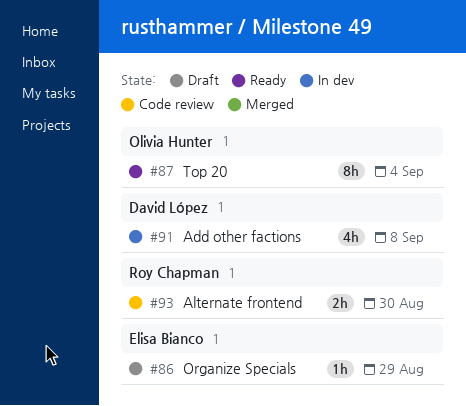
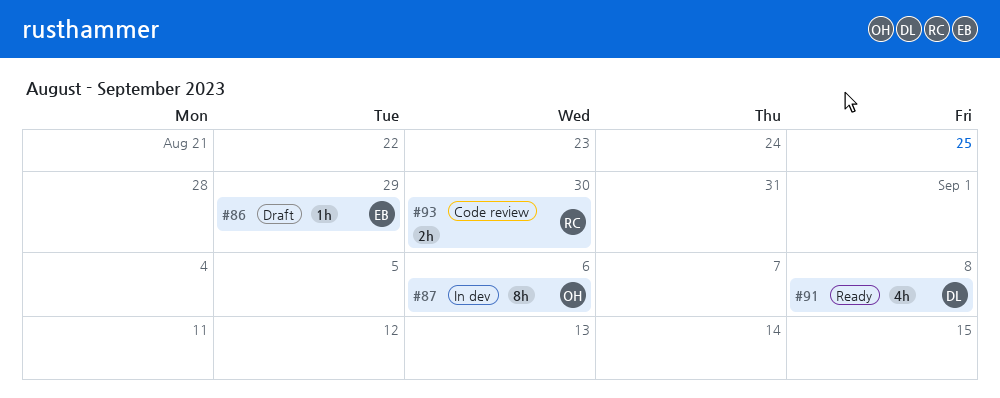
#87, status: Ready -> In dev
#87, due: Sep 4 -> Sep 6
#91, status: In dev -> Ready

